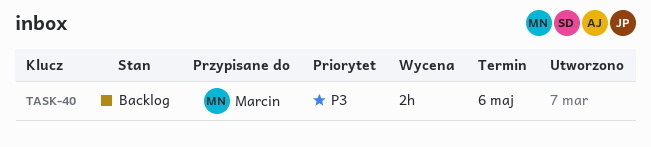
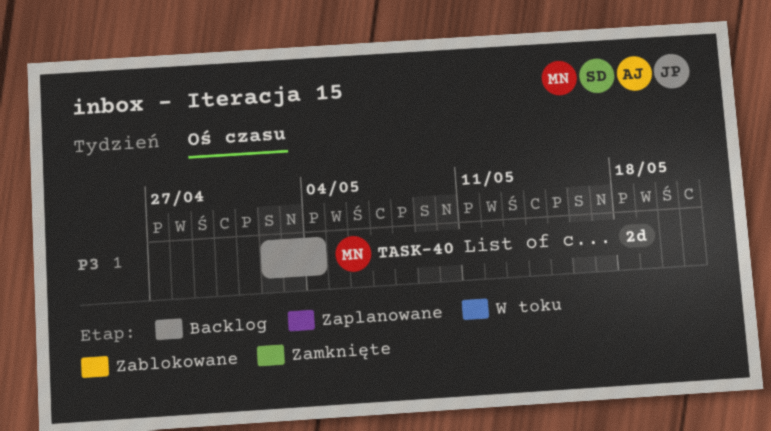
TASK-40, estimate: 2h -> 2d
TASK-40, due: May 6 -> May 4

